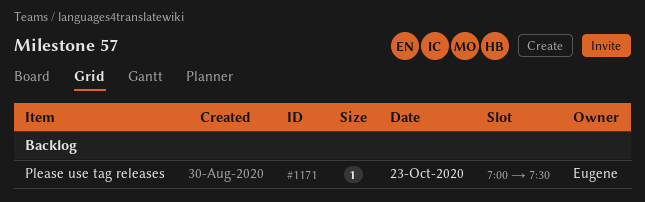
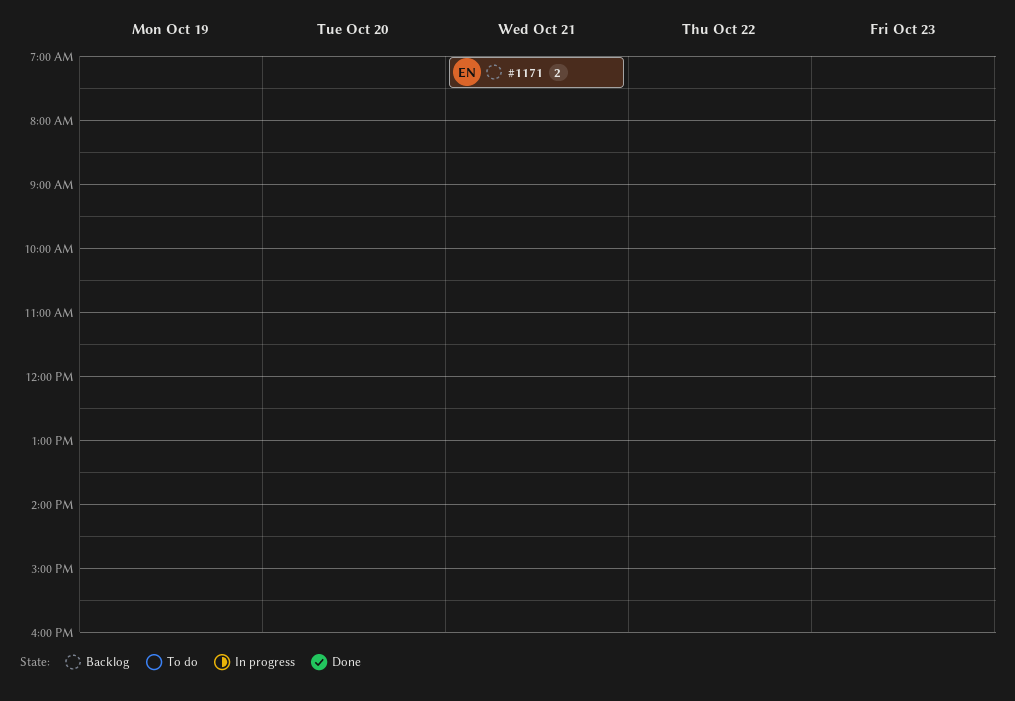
#1171, estimate: 1 -> 2
#1171, day: Oct 23 -> Oct 21

